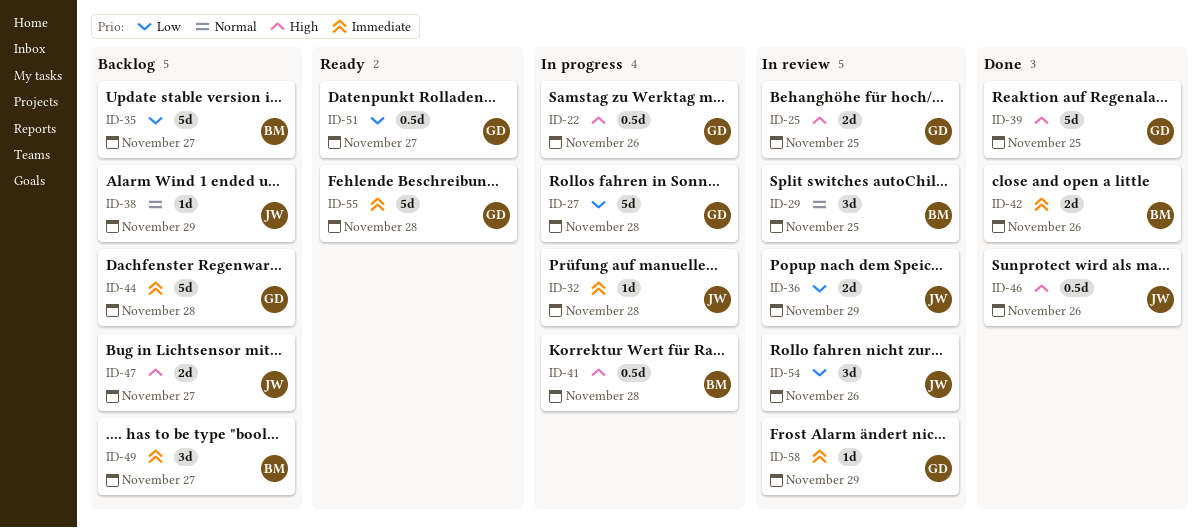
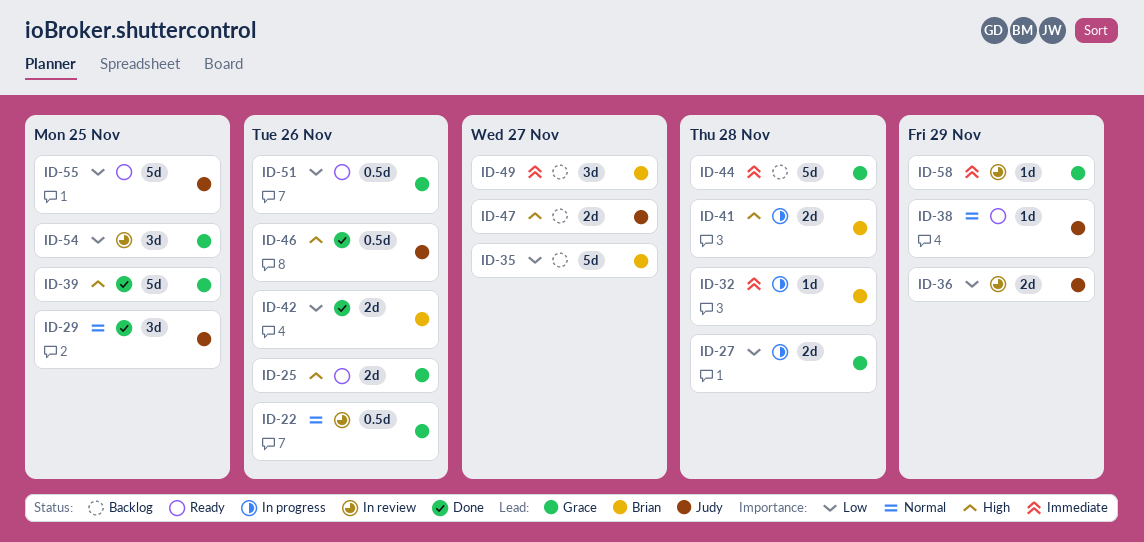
ID-22, status: In progress -> In review
ID-22, priority: High -> Normal
ID-25, status: In review -> Ready
ID-25, due: Nov 25 -> Nov 26
ID-27, estimate: 5d -> 2d
ID-29, status: In review -> Done
ID-29, owner: Brian -> Judy
ID-32, owner: Judy -> Brian
ID-38, status: Backlog -> Ready
ID-41, estimate: 0.5d -> 2d
ID-42, priority: Immediate -> Low
ID-51, due: Nov 27 -> Nov 26
ID-54, owner: Judy -> Grace
ID-54, due: Nov 26 -> Nov 25
ID-55, owner: Grace -> Judy
ID-55, priority: Immediate -> Low
ID-55, due: Nov 28 -> Nov 25

